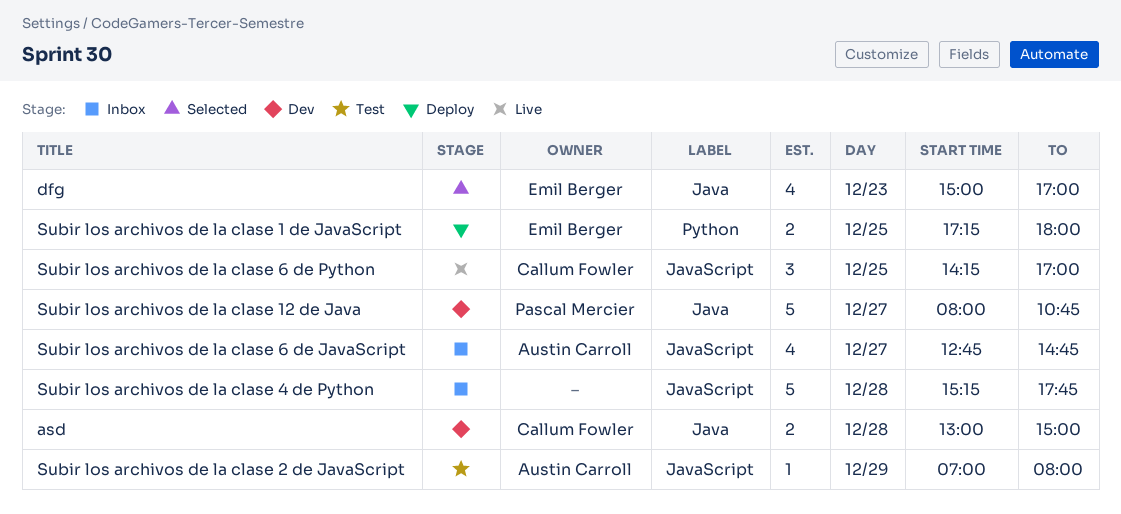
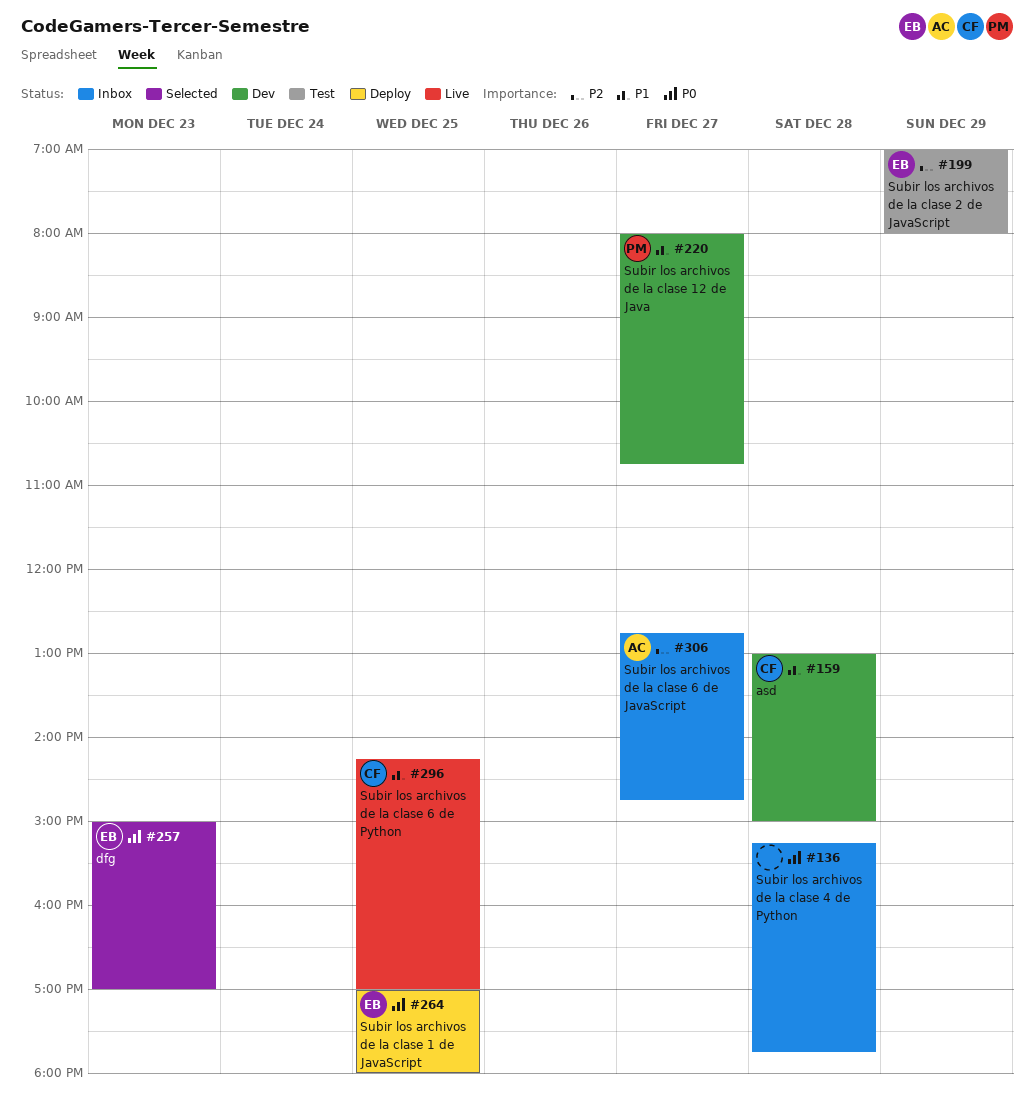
Subir los archivos de la clase 1 de JavaScript, begins: 17:15 -> 17:00
Subir los archivos de la clase 2 de JavaScript, owner: Austin Carroll -> Emil Berger

